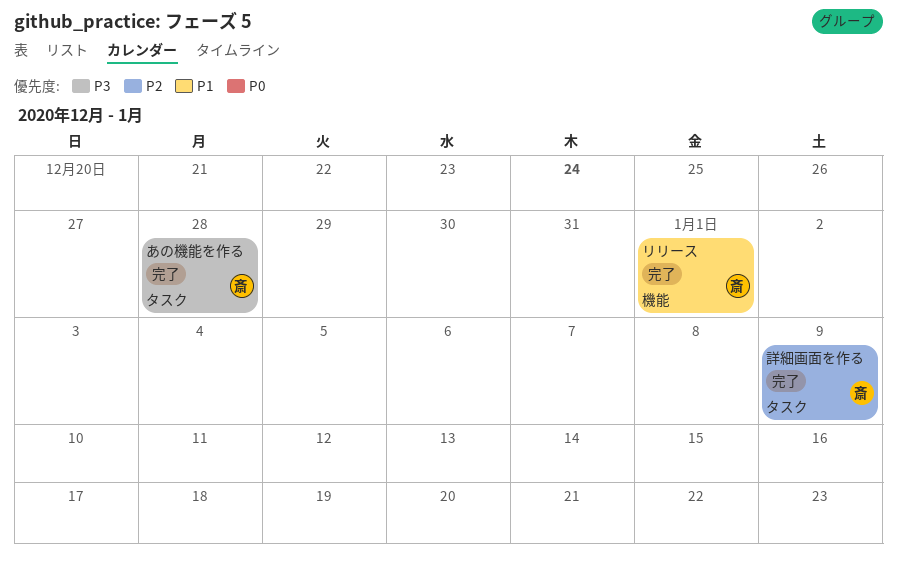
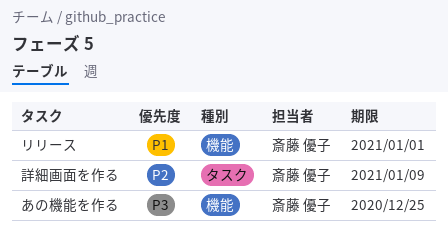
あの機能を作る, label: タスク -> 機能
あの機能を作る, due: Dec 28 -> Dec 25

